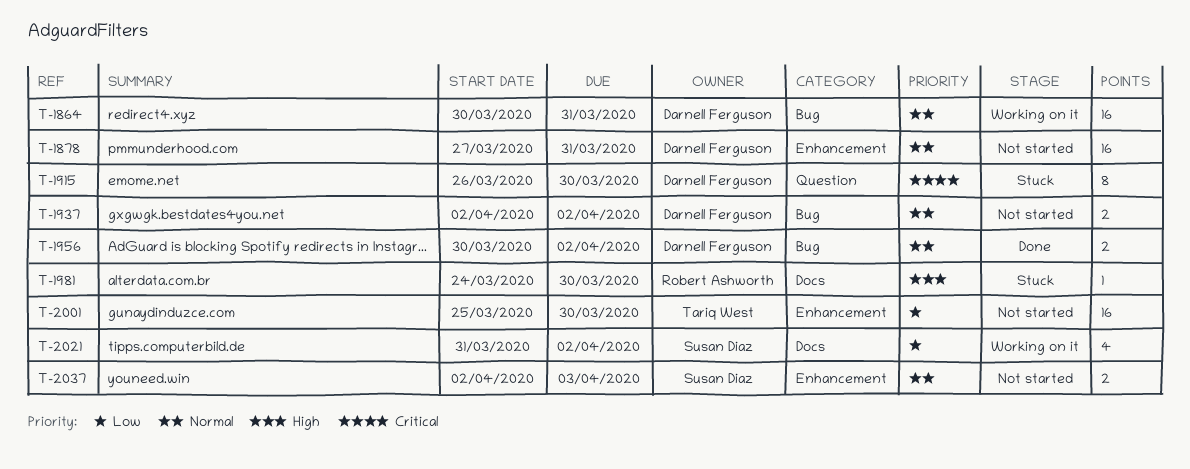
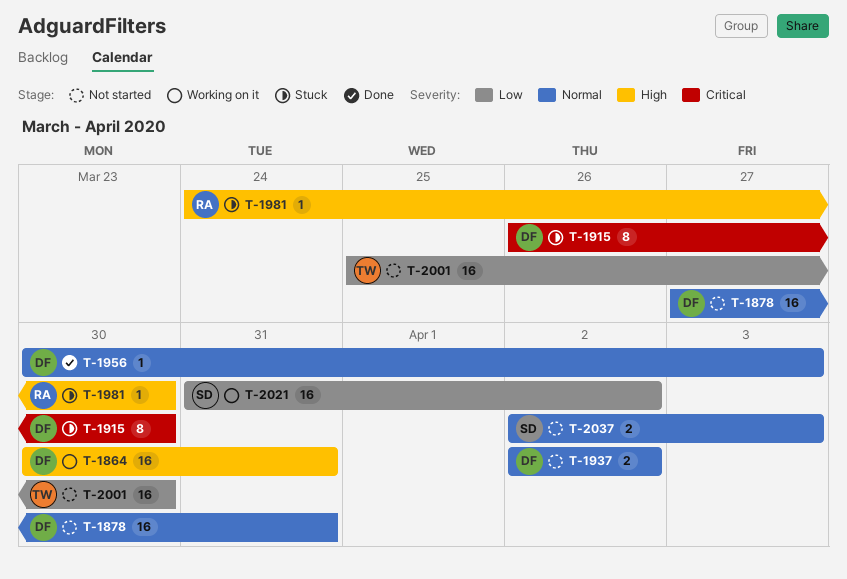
T-1864, priority: Normal -> High
T-1956, estimate: 2 -> 1
T-1956, due: Apr 2 -> Apr 3
T-2021, estimate: 4 -> 16

